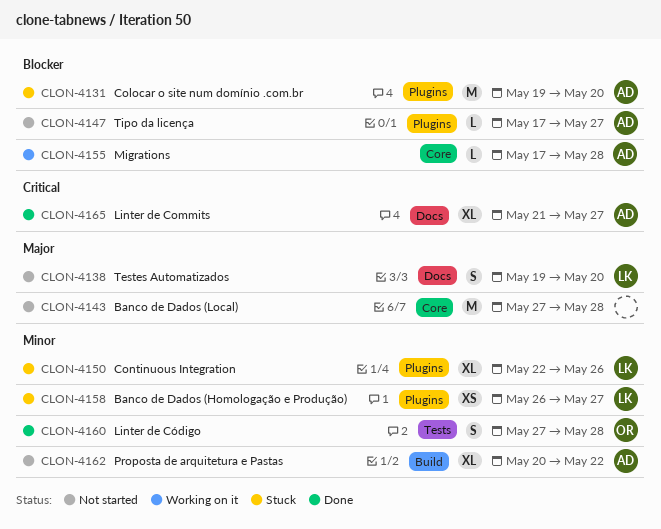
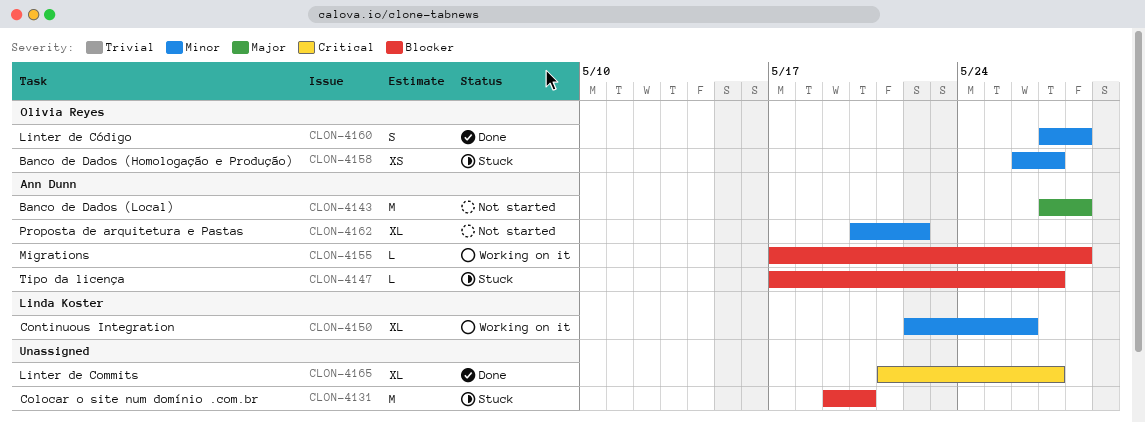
CLON-4131, owner: Ann Dunn -> none
CLON-4138: present -> none
CLON-4143, owner: none -> Ann Dunn
CLON-4147, status: Not started -> Stuck
CLON-4150, status: Stuck -> Working on it
CLON-4158, owner: Linda Koster -> Olivia Reyes
CLON-4165, owner: Ann Dunn -> none

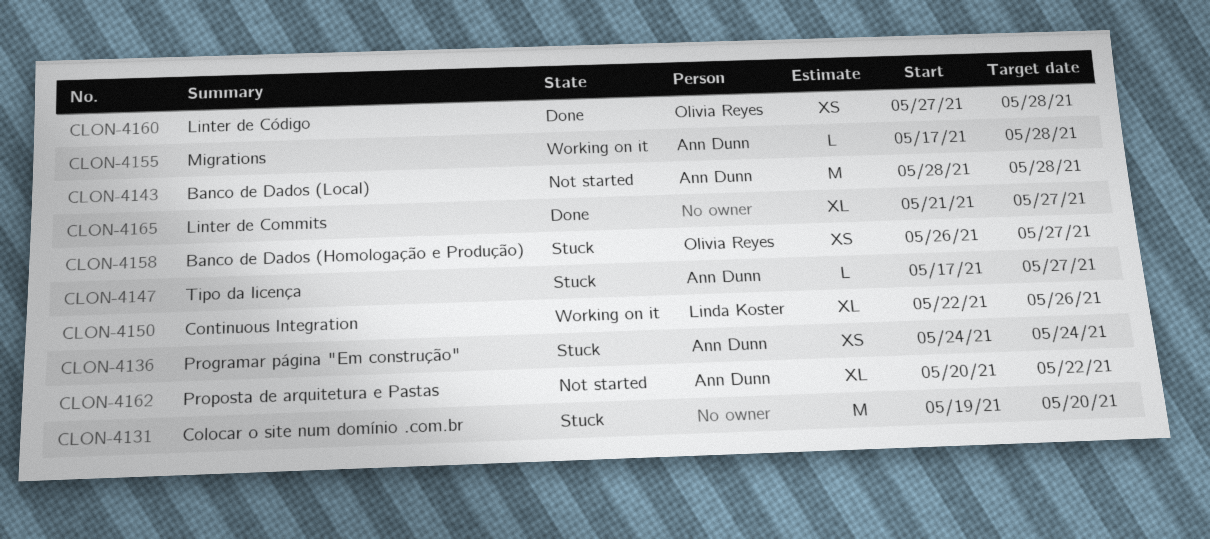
CLON-4136: none -> present
CLON-4143, start: May 27 -> May 28
CLON-4160, estimate: S -> XS

